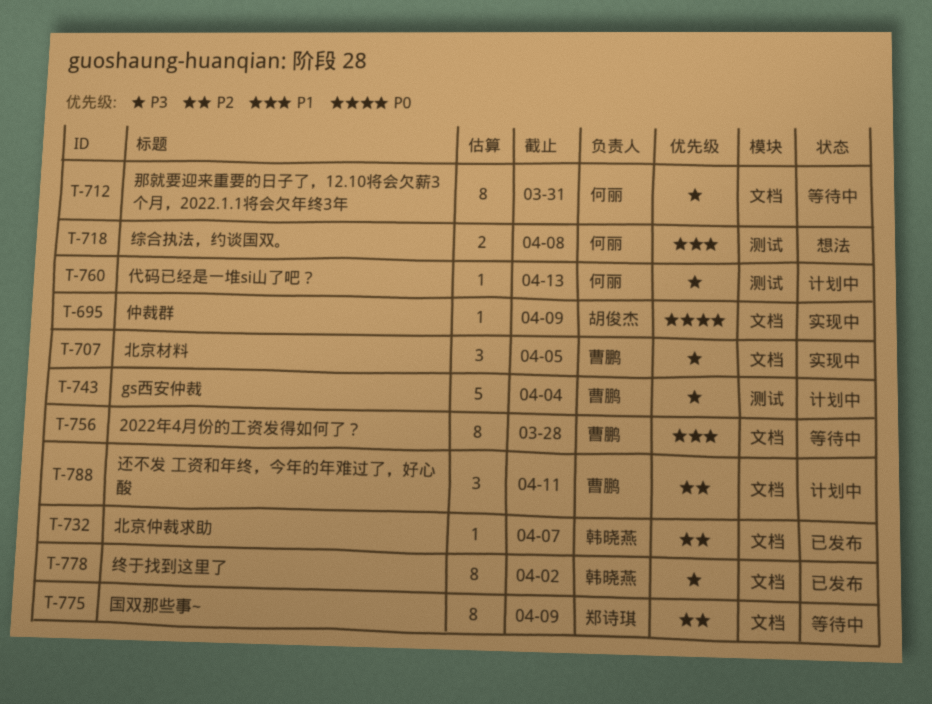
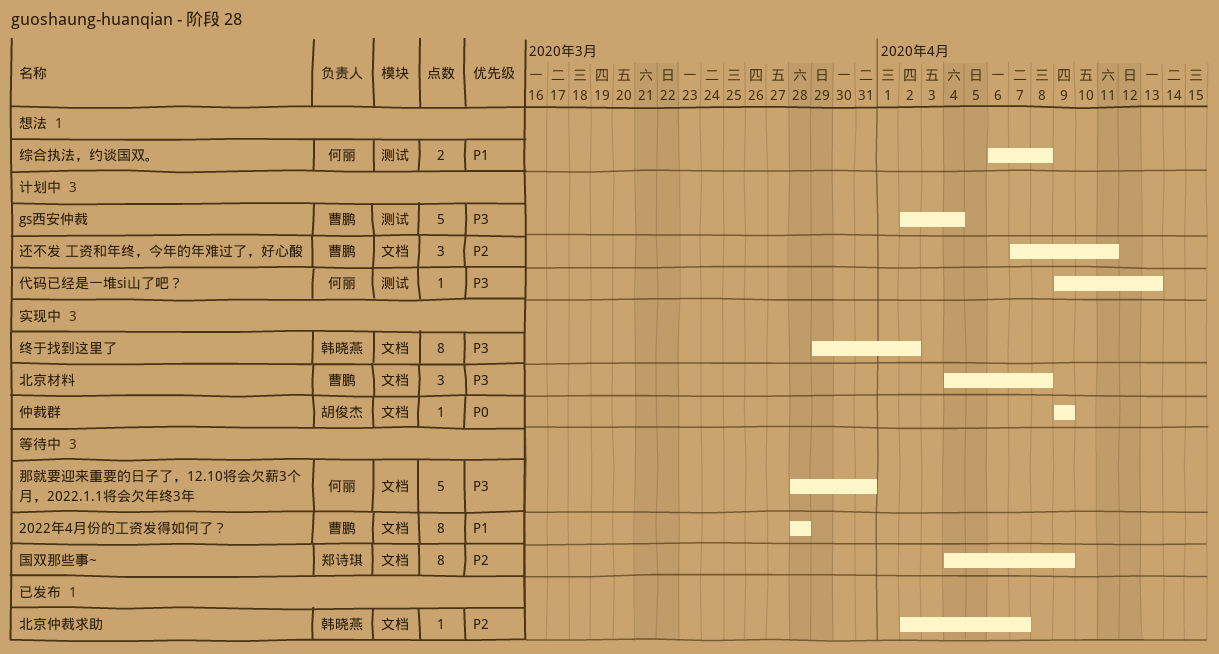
北京材料, due: Apr 5 -> Apr 8
终于找到这里了, status: 已发布 -> 实现中
那就要迎来重要的日子了，12.10将会欠薪3个月，2022.1.1将会欠年终3年, estimate: 8 -> 5

